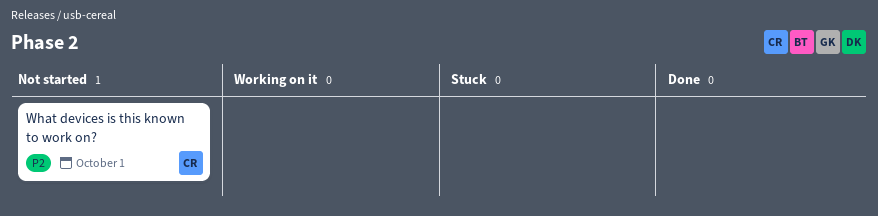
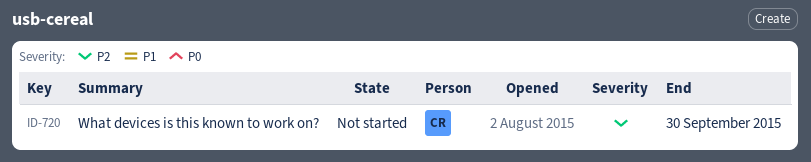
What devices is this known to work on?, due: Oct 1 -> Sep 30

